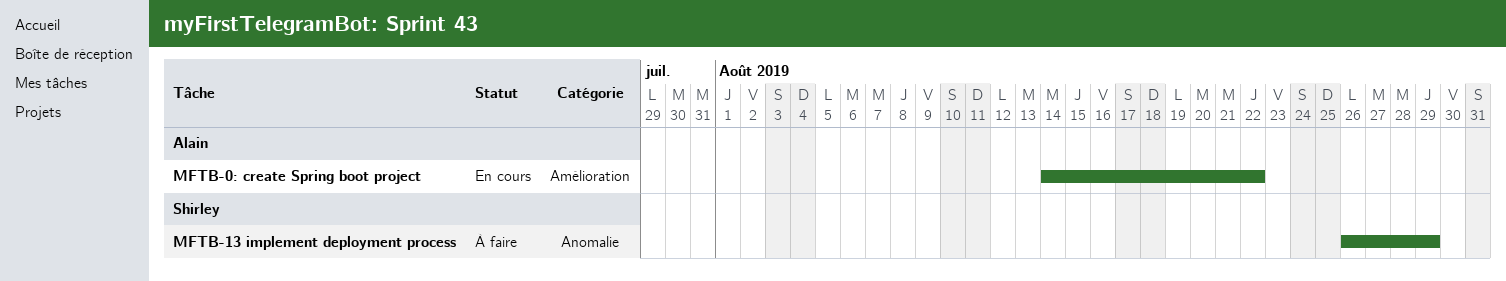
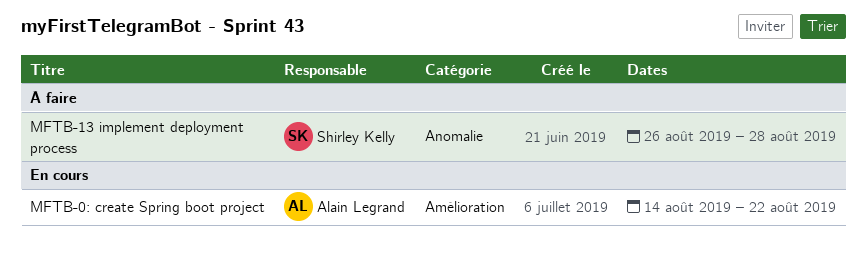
MFTB-13 implement deployment process, due: Aug 29 -> Aug 28

